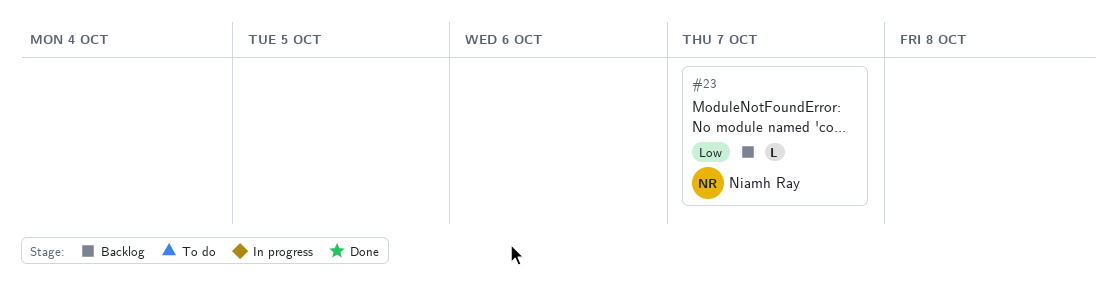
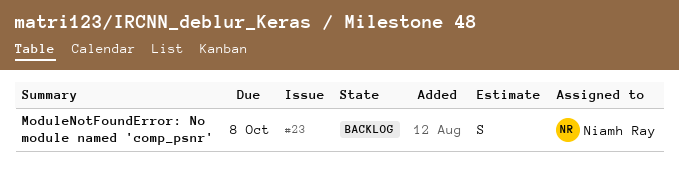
#23, estimate: L -> S
#23, due: Oct 7 -> Oct 8

